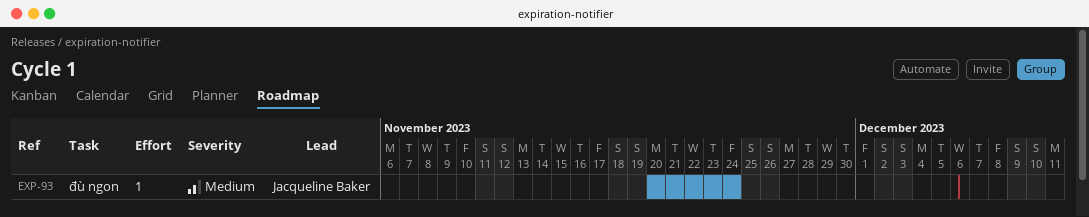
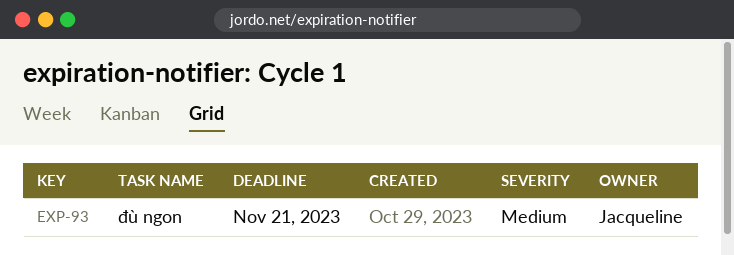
EXP-93, due: Nov 24 -> Nov 21

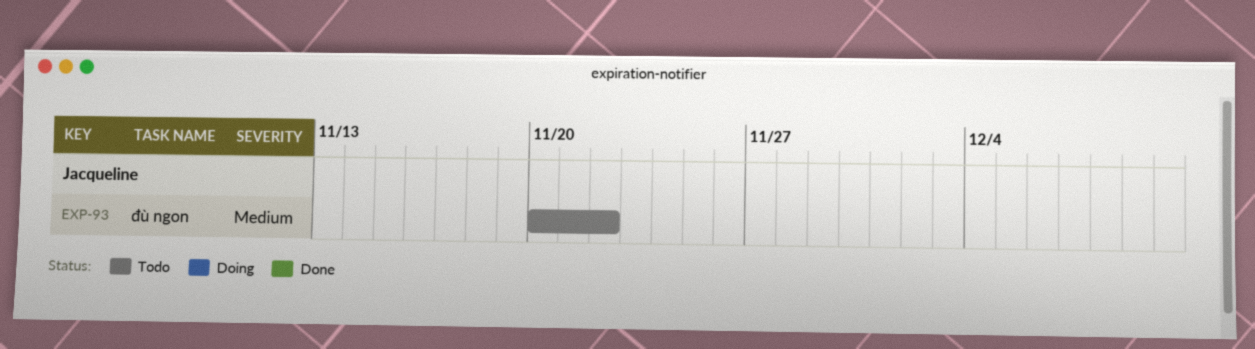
EXP-93, due: Nov 21 -> Nov 22

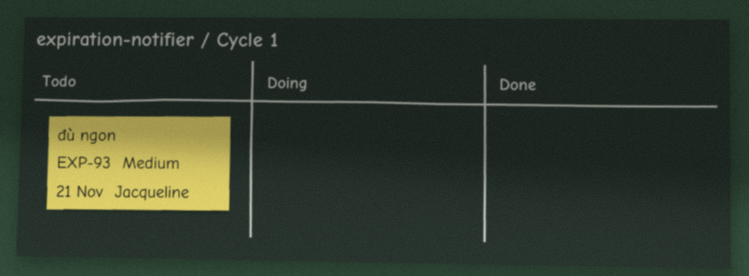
EXP-93, due: Nov 22 -> Nov 21

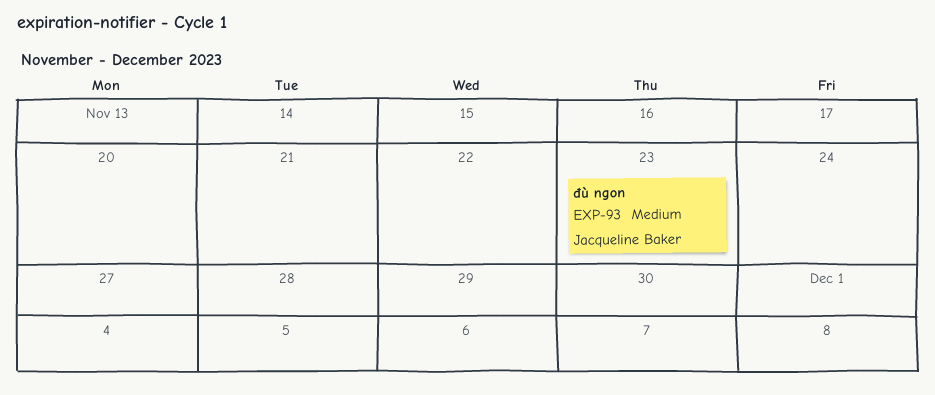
EXP-93, due: Nov 21 -> Nov 23

